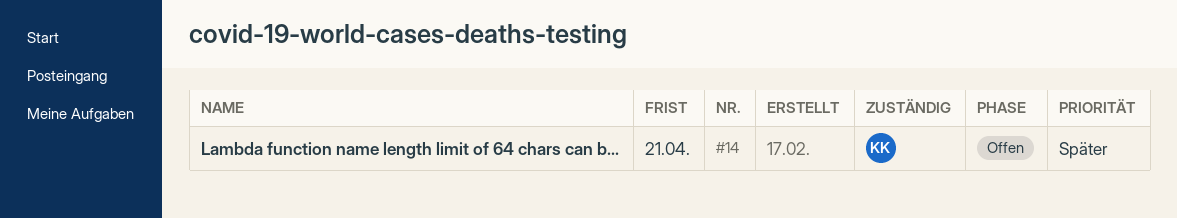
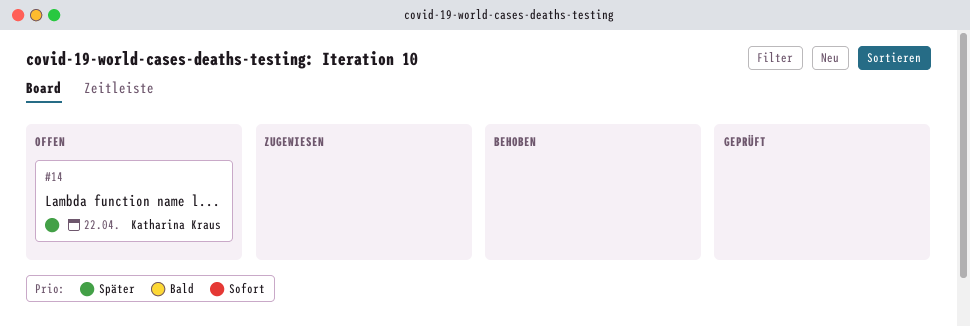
#14, due: Apr 21 -> Apr 22

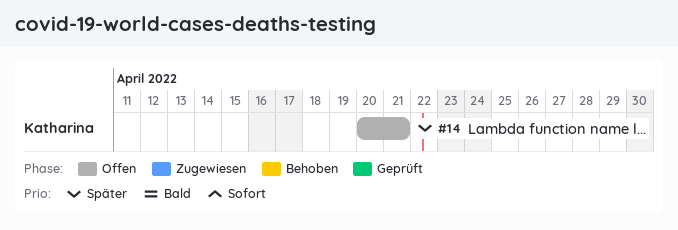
#14, due: Apr 22 -> Apr 21

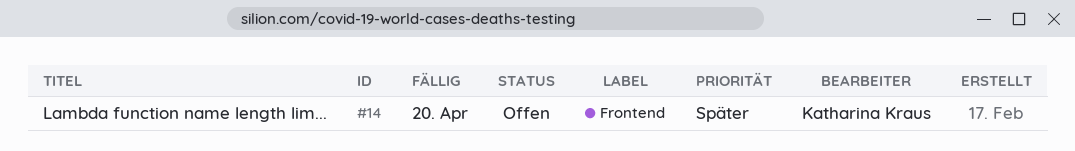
#14, due: Apr 21 -> Apr 20

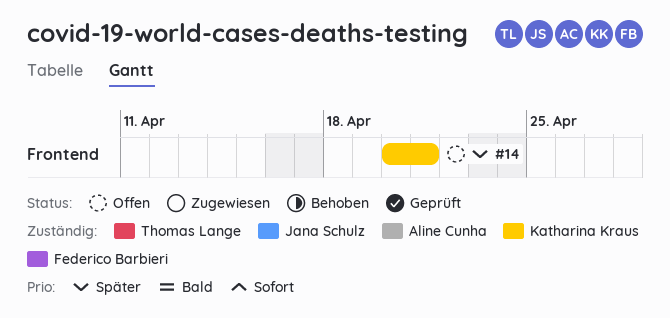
#14, due: Apr 20 -> Apr 21

